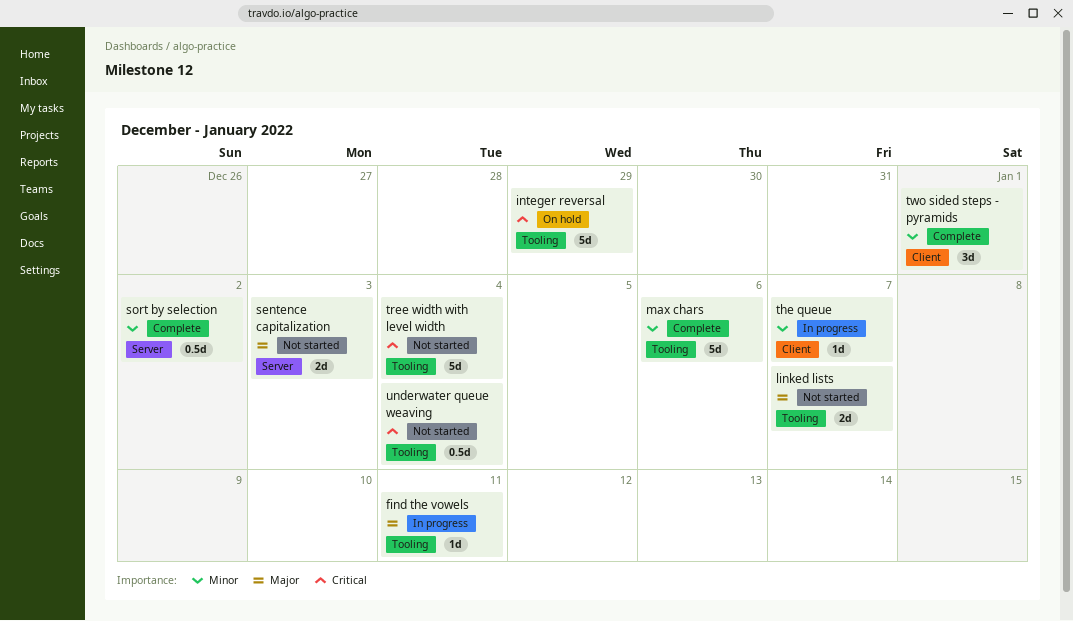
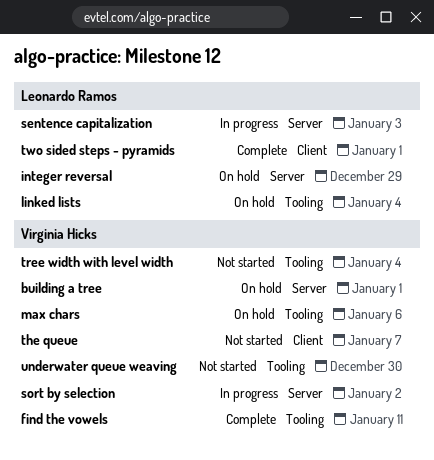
building a tree: none -> present
find the vowels, status: In progress -> Complete
integer reversal, label: Tooling -> Server
linked lists, status: Not started -> On hold
linked lists, due: Jan 7 -> Jan 4
max chars, status: Complete -> On hold
sentence capitalization, status: Not started -> In progress
sort by selection, status: Complete -> In progress
the queue, status: In progress -> Not started
underwater queue weaving, due: Jan 4 -> Dec 30

